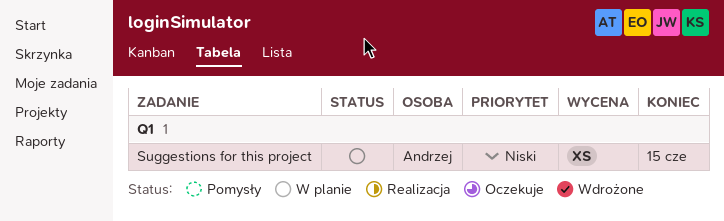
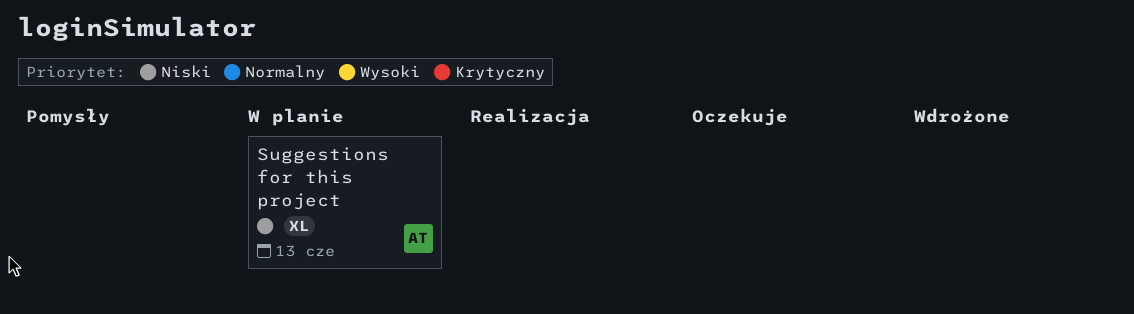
Suggestions for this project, estimate: XS -> XL
Suggestions for this project, due: Jun 15 -> Jun 13

